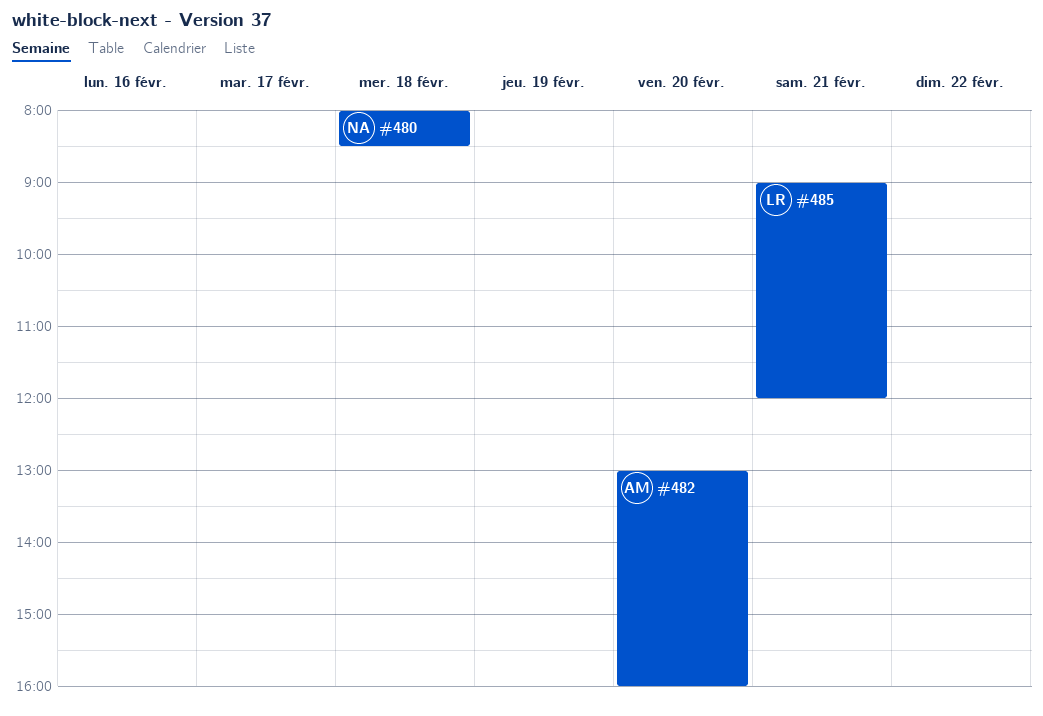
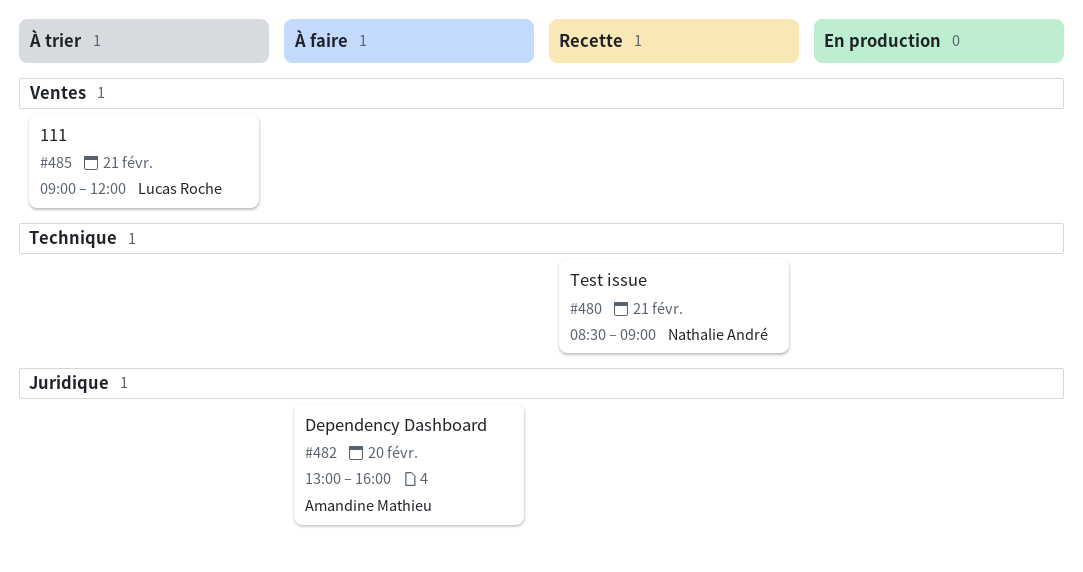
#480, day: Feb 18 -> Feb 21
#480, begins: 08:00 -> 08:30
#480, ends: 08:30 -> 09:00

